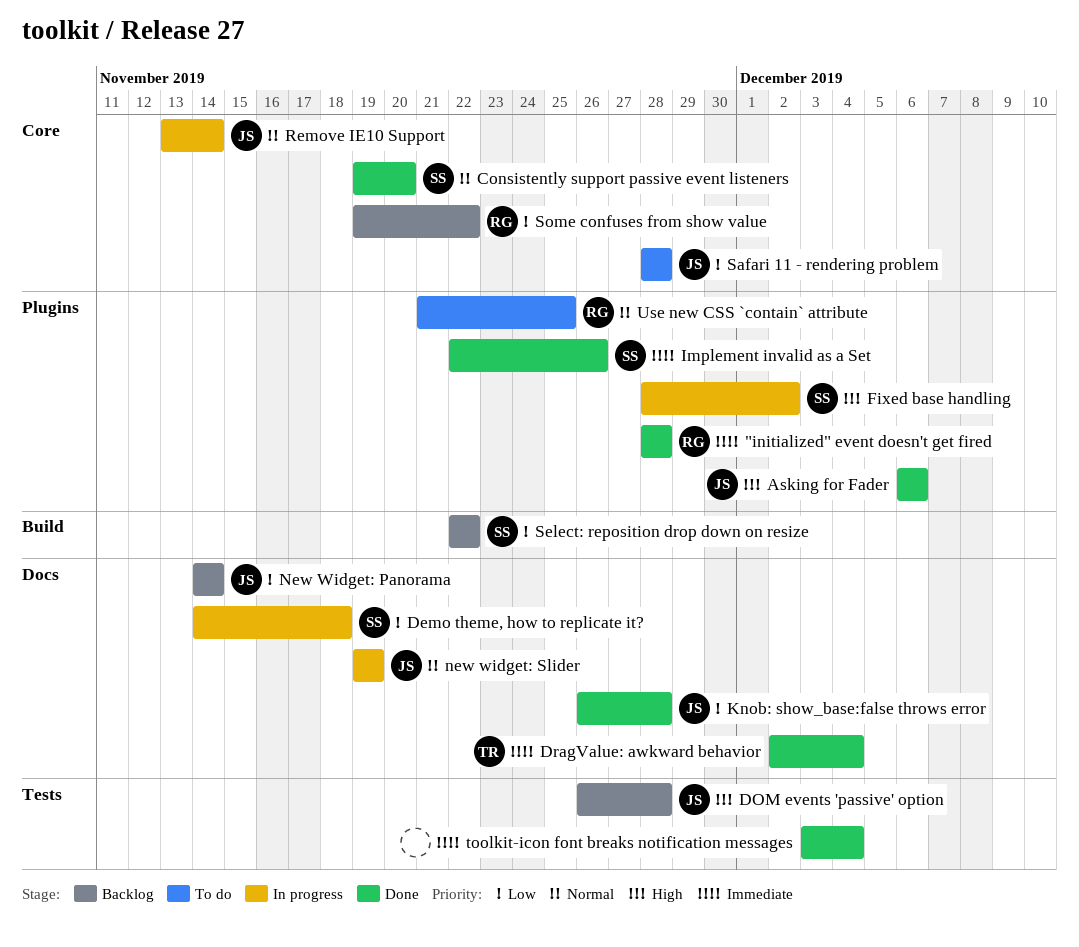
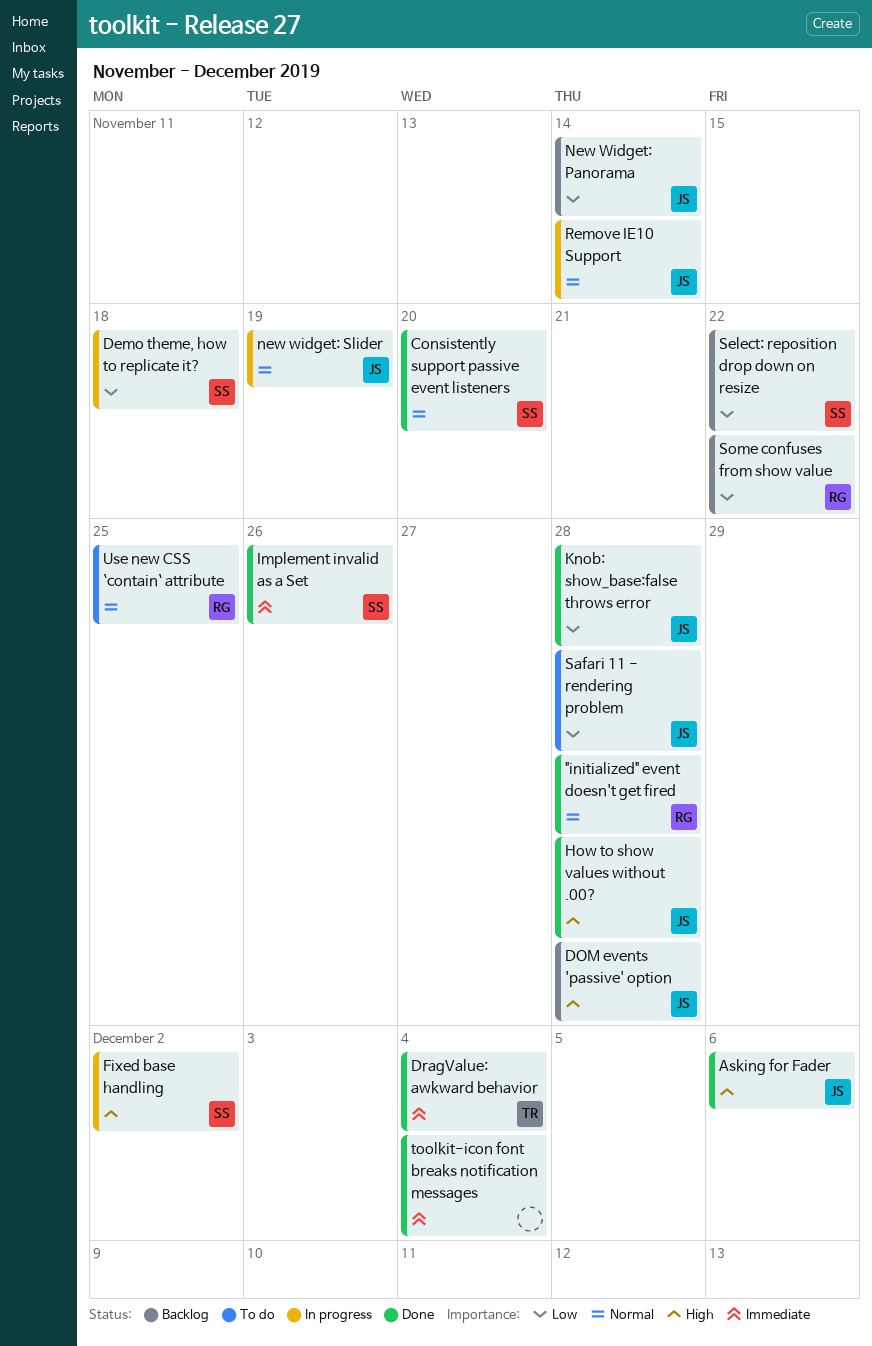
"initialized" event doesn't get fired, priority: Immediate -> Normal
How to show values without .00?: none -> present

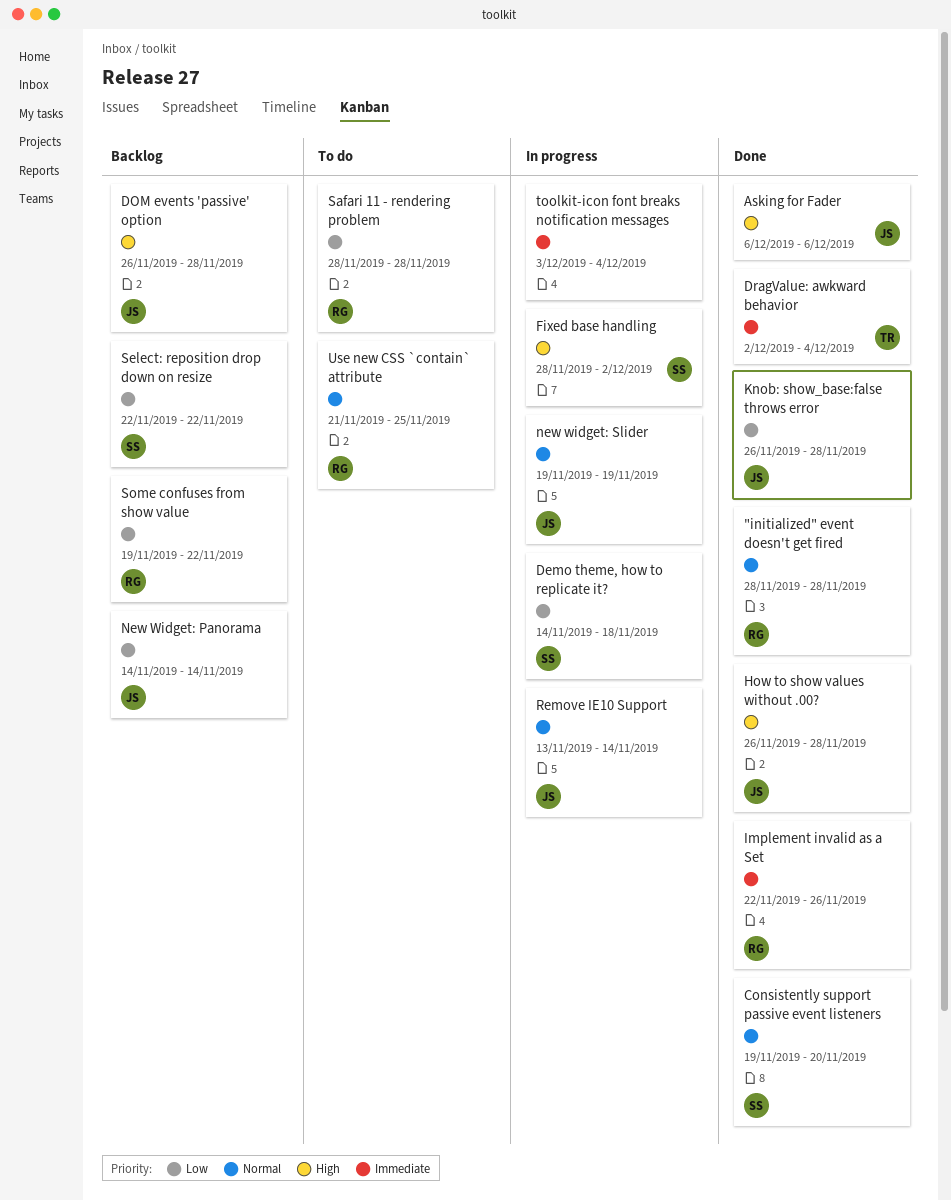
Implement invalid as a Set, owner: SS -> RG
Safari 11 - rendering problem, owner: JS -> RG
toolkit-icon font breaks notification messages, status: Done -> In progress

